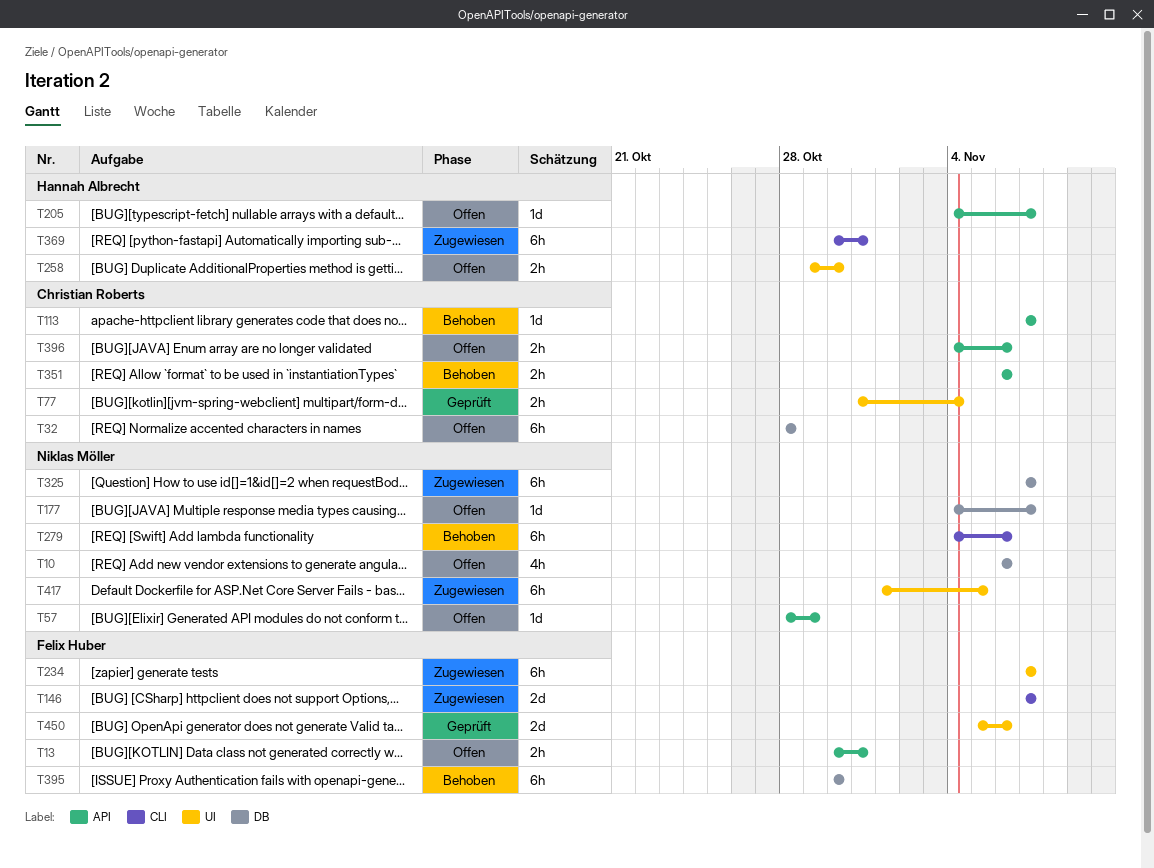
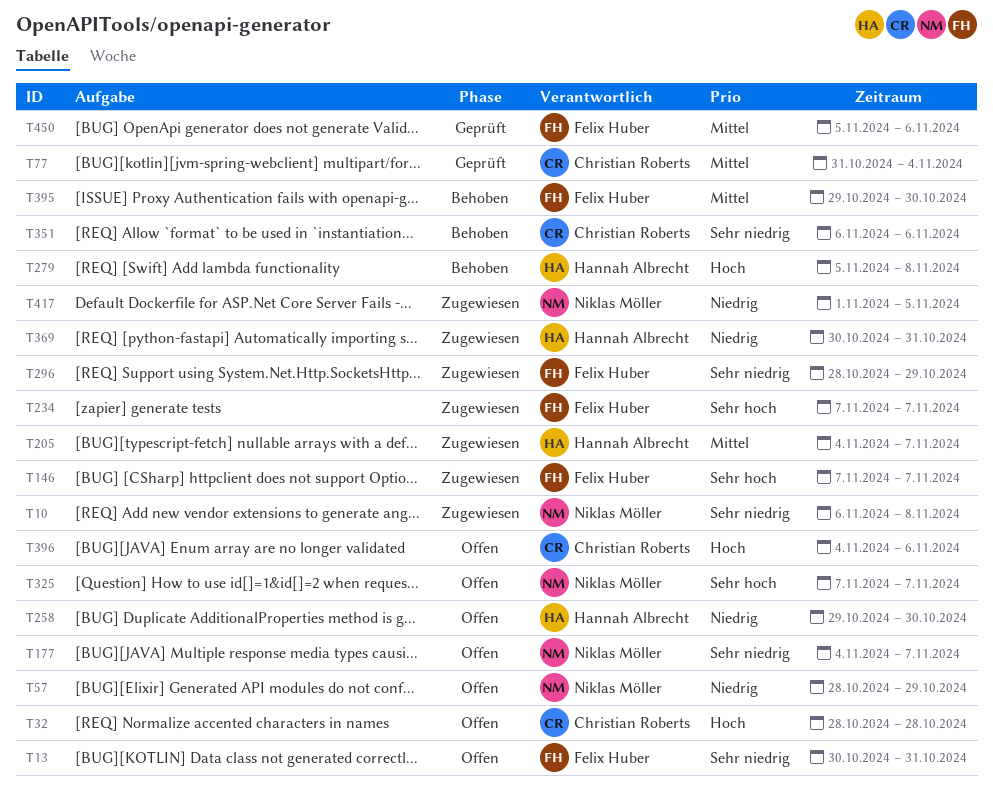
T10, status: Offen -> Zugewiesen
T10, due: Nov 6 -> Nov 8
T113: present -> none
T205, status: Offen -> Zugewiesen
T279, owner: Niklas Möller -> Hannah Albrecht
T279, start: Nov 4 -> Nov 5
T279, due: Nov 6 -> Nov 8
T296: none -> present
T325, status: Zugewiesen -> Offen
T395, start: Oct 30 -> Oct 29

